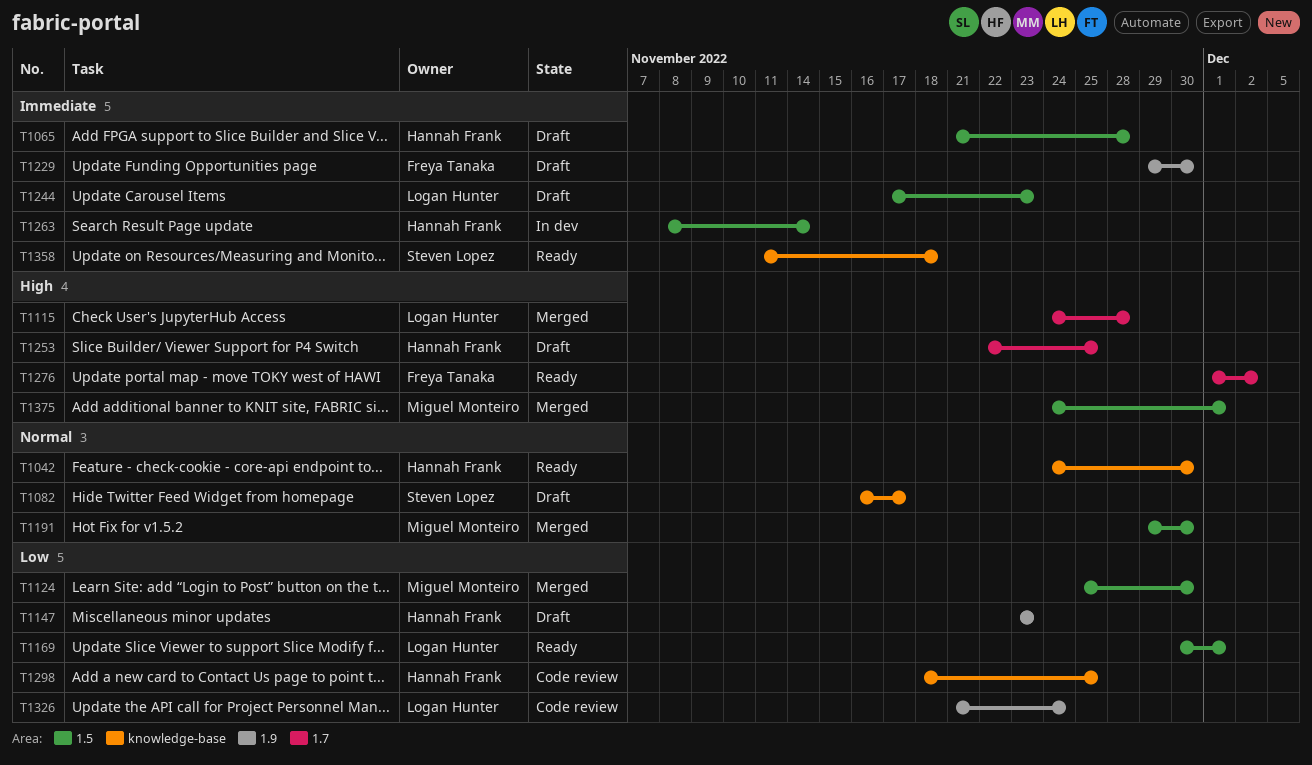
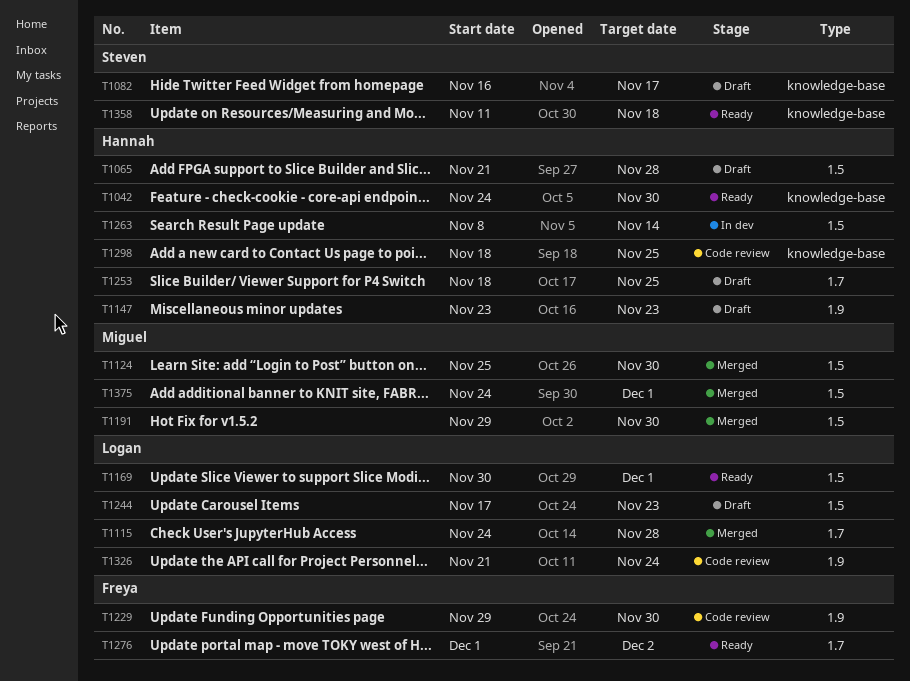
T1229, status: Draft -> Code review
T1253, start: Nov 22 -> Nov 18

